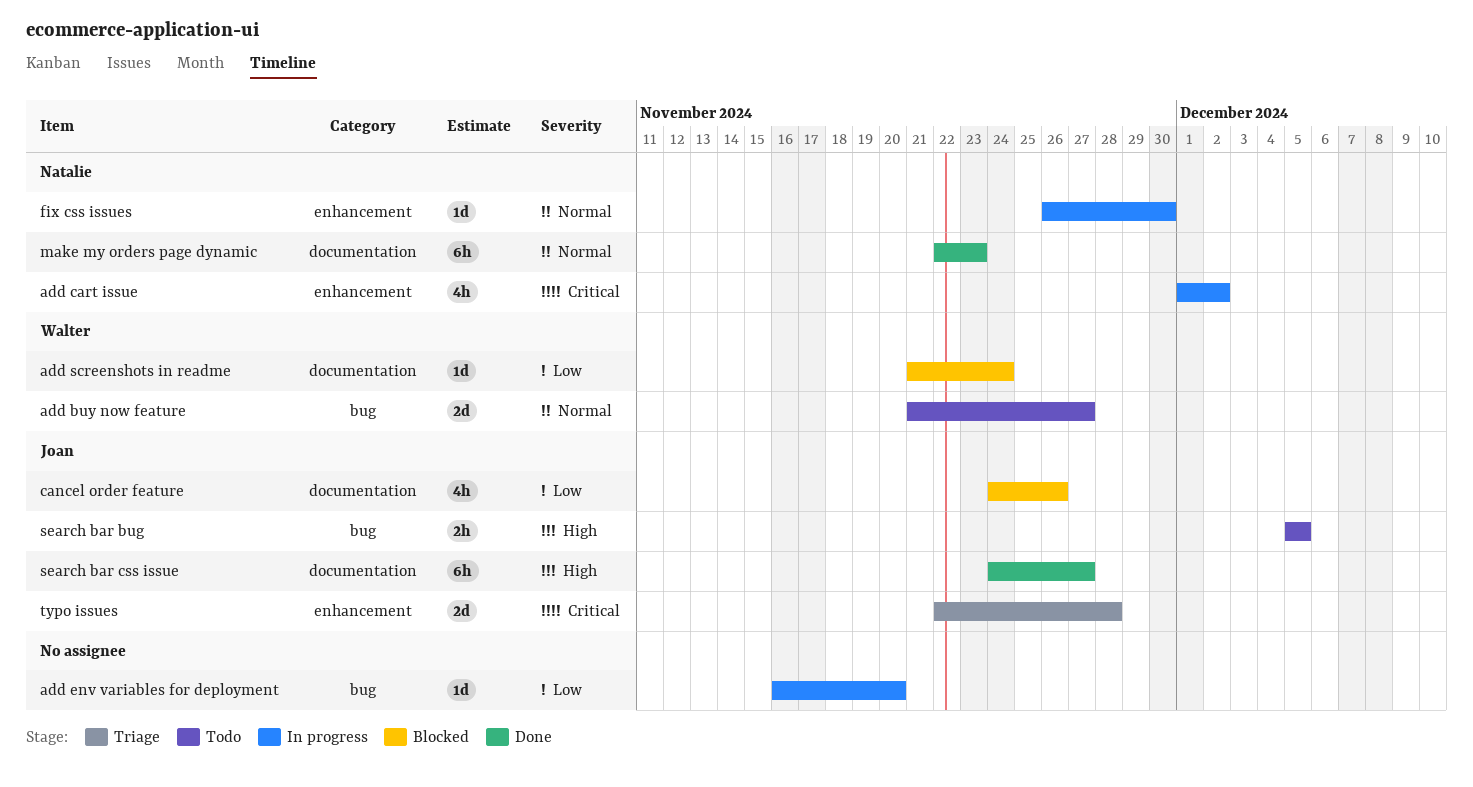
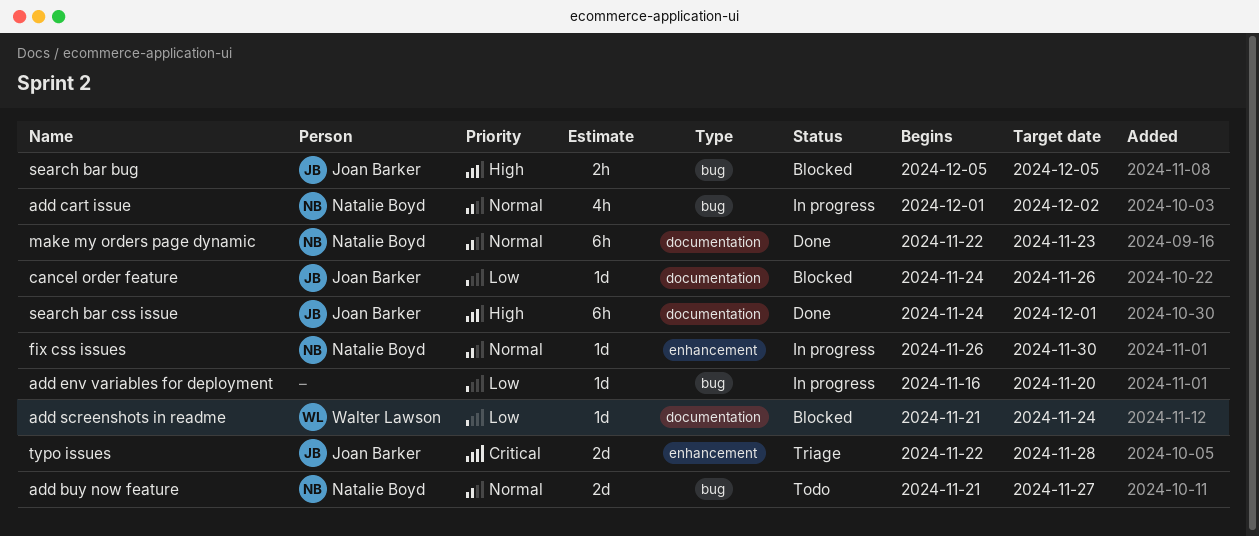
add buy now feature, owner: Walter Lawson -> Natalie Boyd
add cart issue, priority: Critical -> Normal
add cart issue, label: enhancement -> bug
cancel order feature, estimate: 4h -> 1d
search bar bug, status: Todo -> Blocked
search bar css issue, due: Nov 27 -> Dec 1

